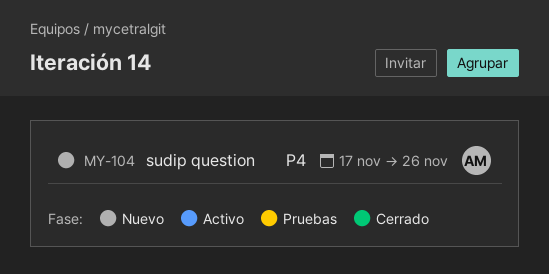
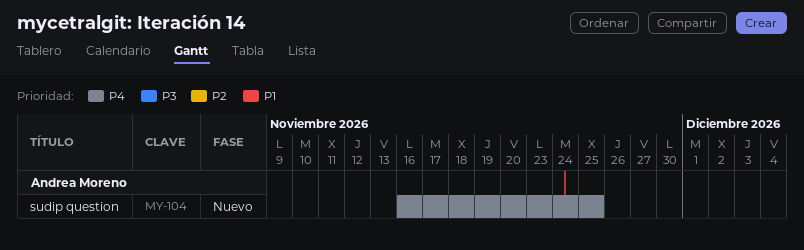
MY-104, start: Nov 17 -> Nov 16
MY-104, due: Nov 26 -> Nov 25

